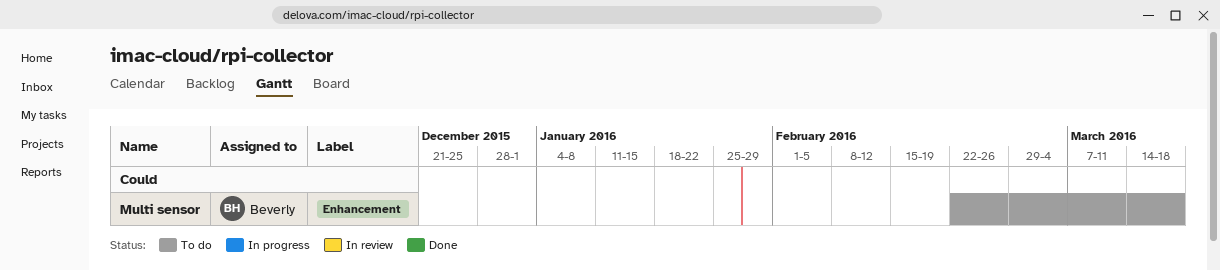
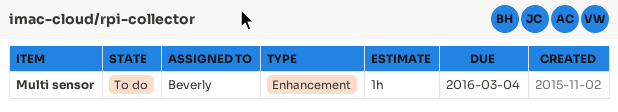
Multi sensor, due: Mar 18 -> Mar 4

